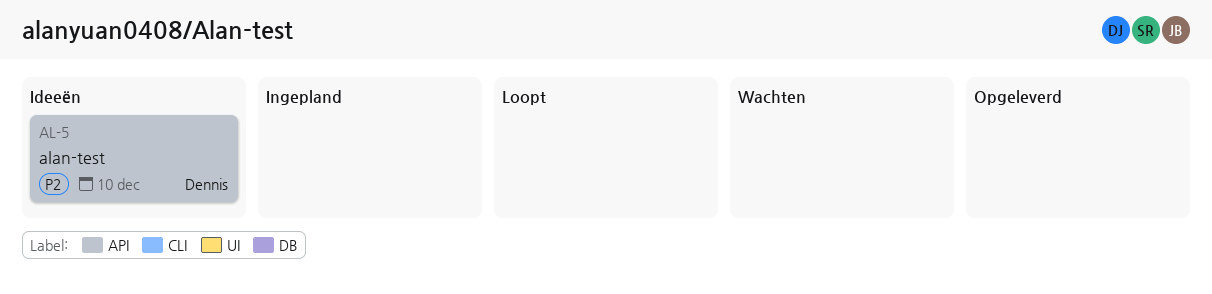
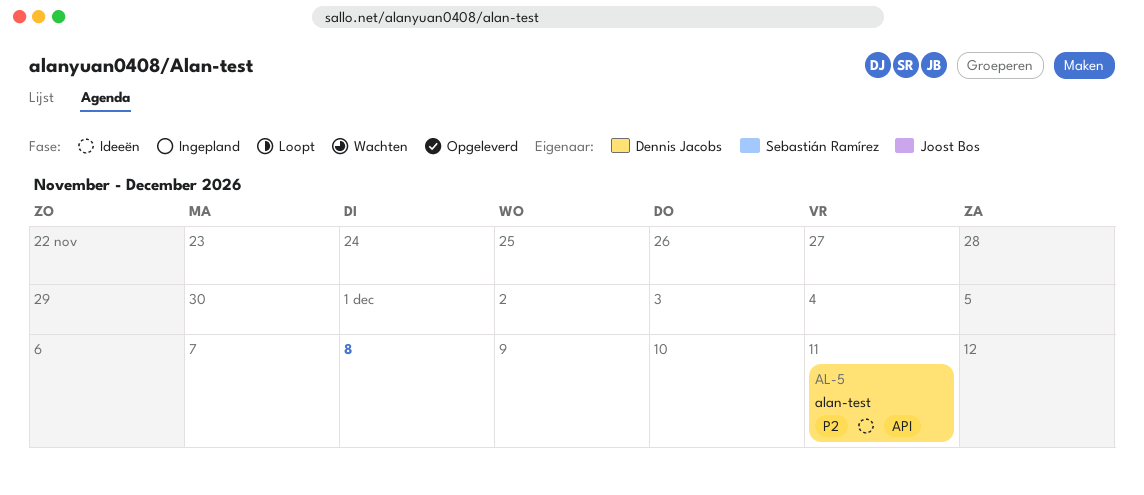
AL-5, due: Dec 10 -> Dec 11

